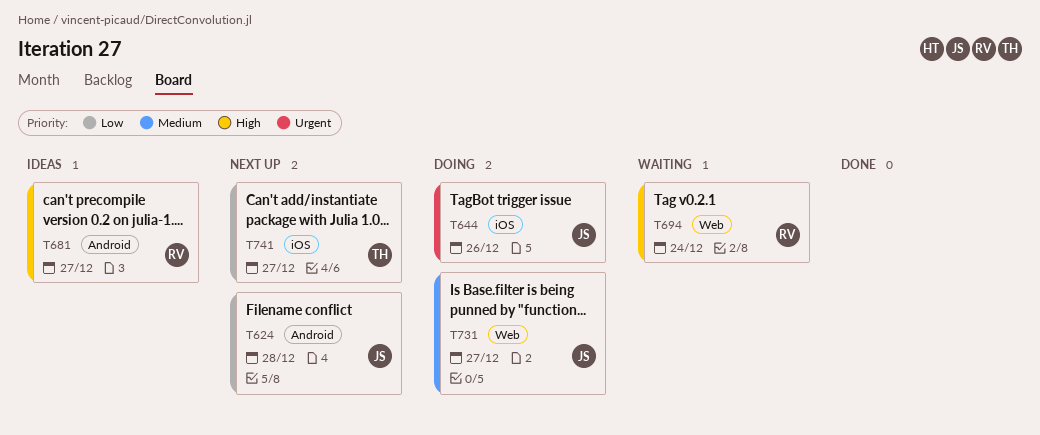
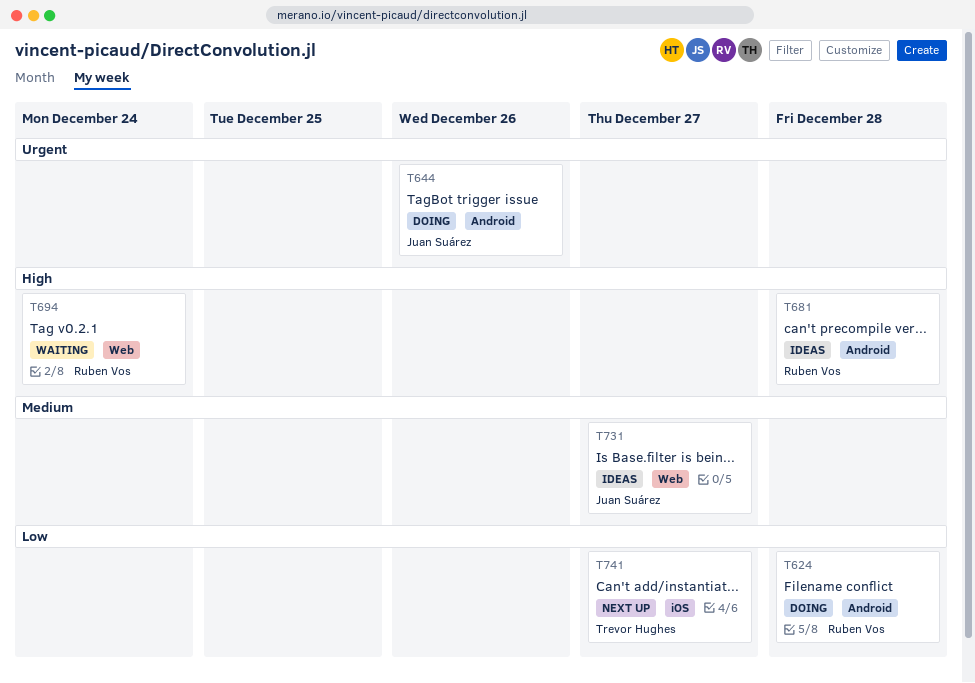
T624, status: Next up -> Doing
T624, owner: Juan Suárez -> Ruben Vos
T644, label: iOS -> Android
T681, due: Dec 27 -> Dec 28
T731, status: Doing -> Ideas

